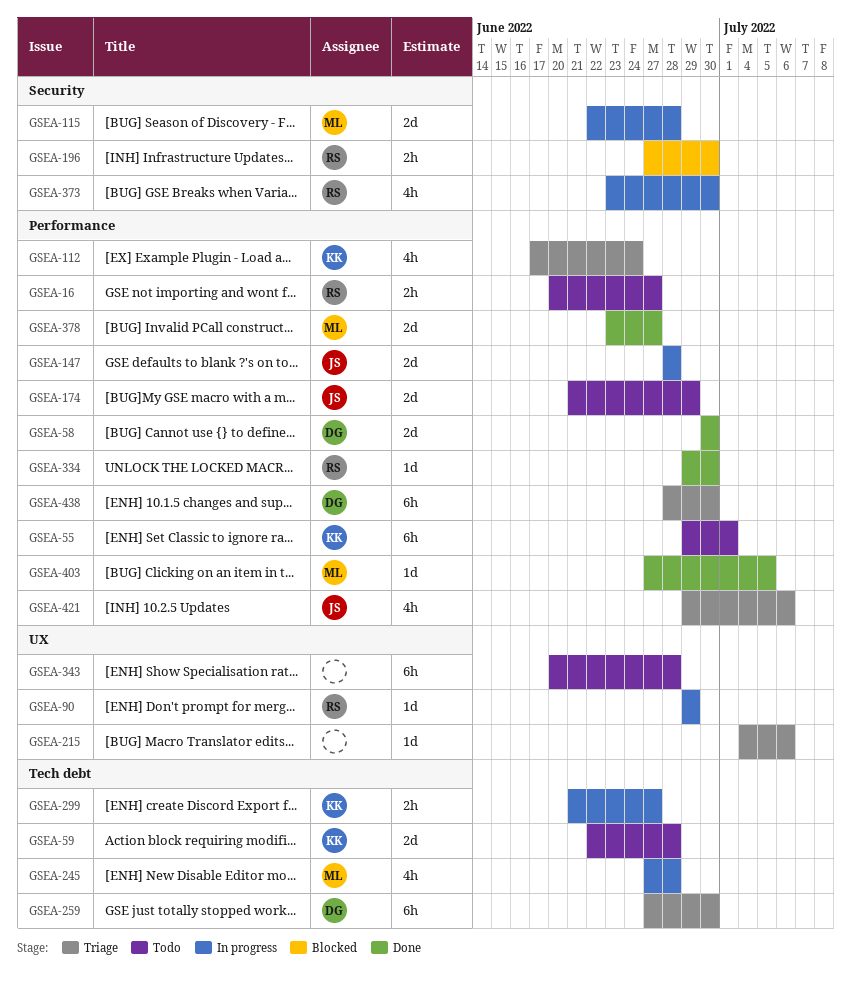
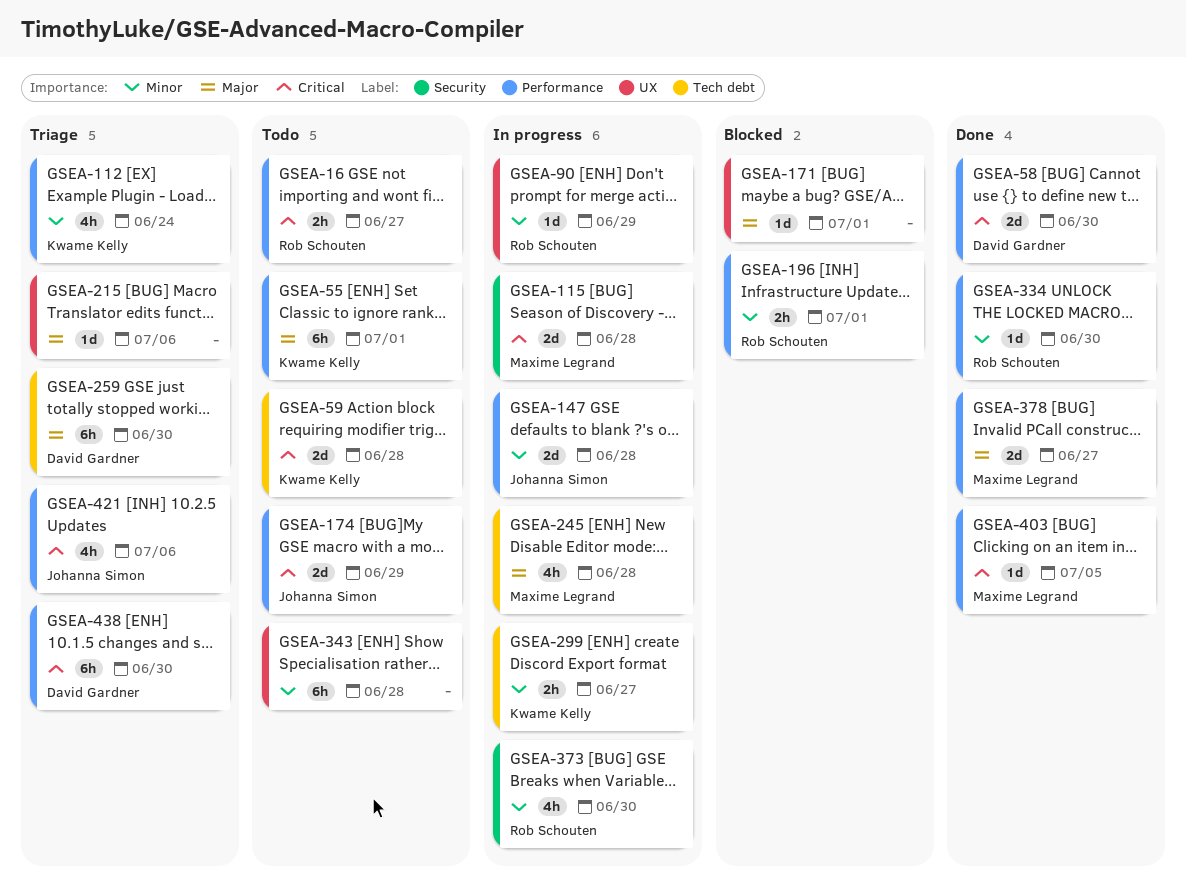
GSEA-171: none -> present
GSEA-196, label: Security -> Performance
GSEA-196, due: Jun 30 -> Jul 1

